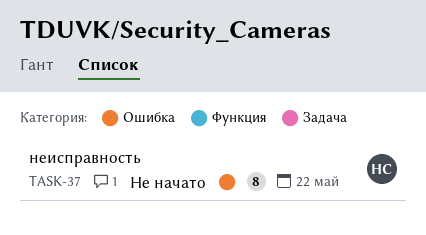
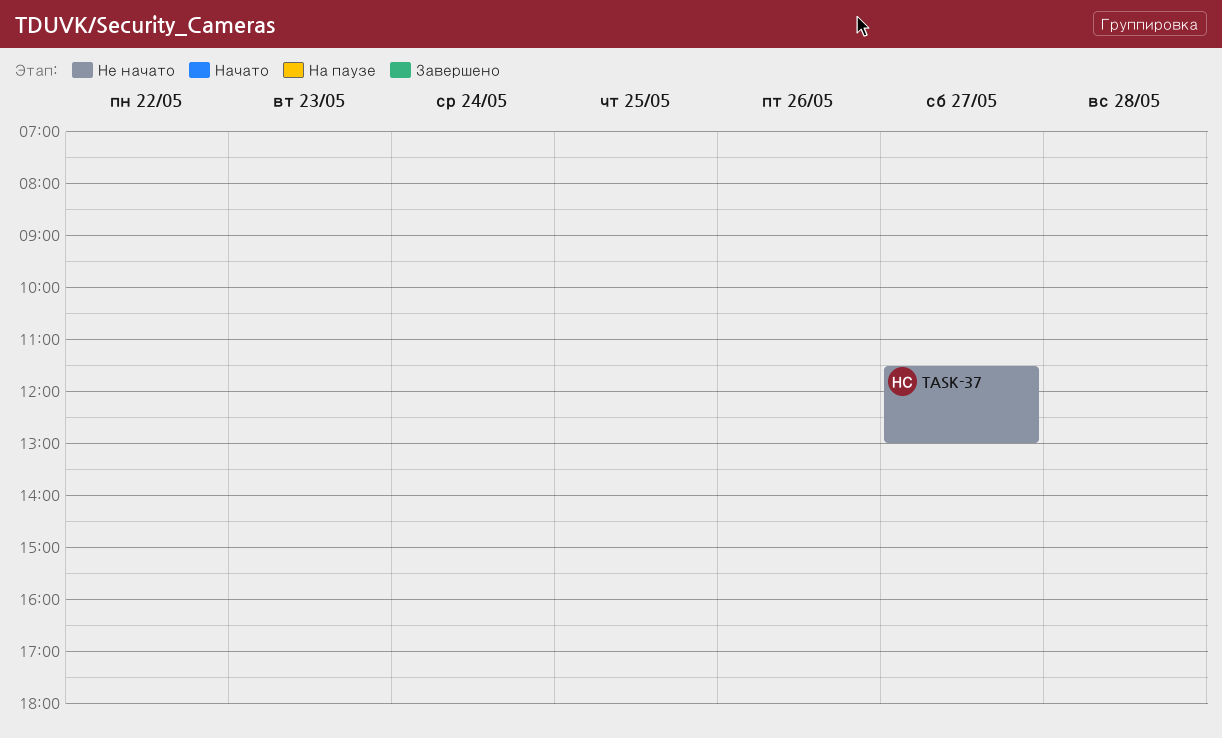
TASK-37, day: May 22 -> May 27

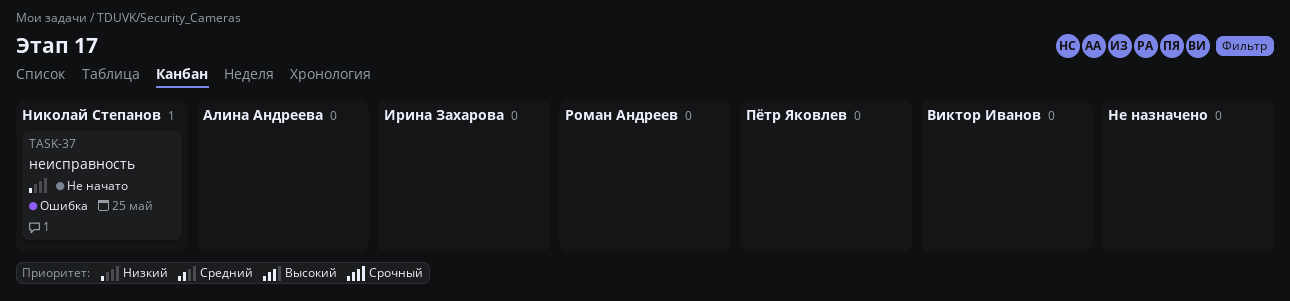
TASK-37, day: May 27 -> May 25

